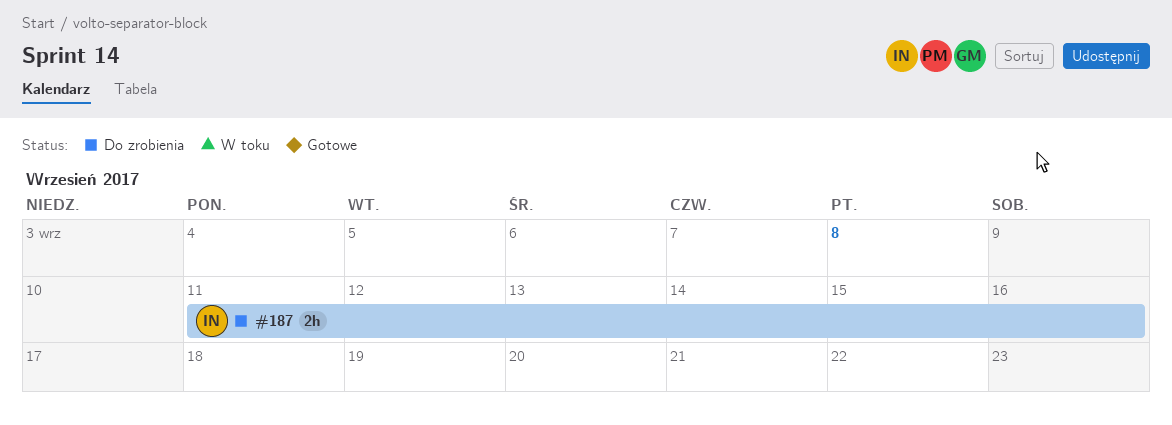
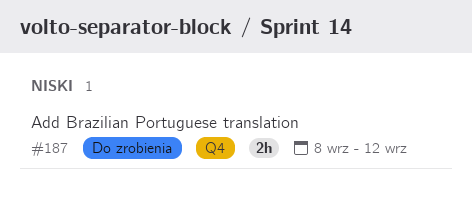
#187, start: Sep 11 -> Sep 8
#187, due: Sep 16 -> Sep 12

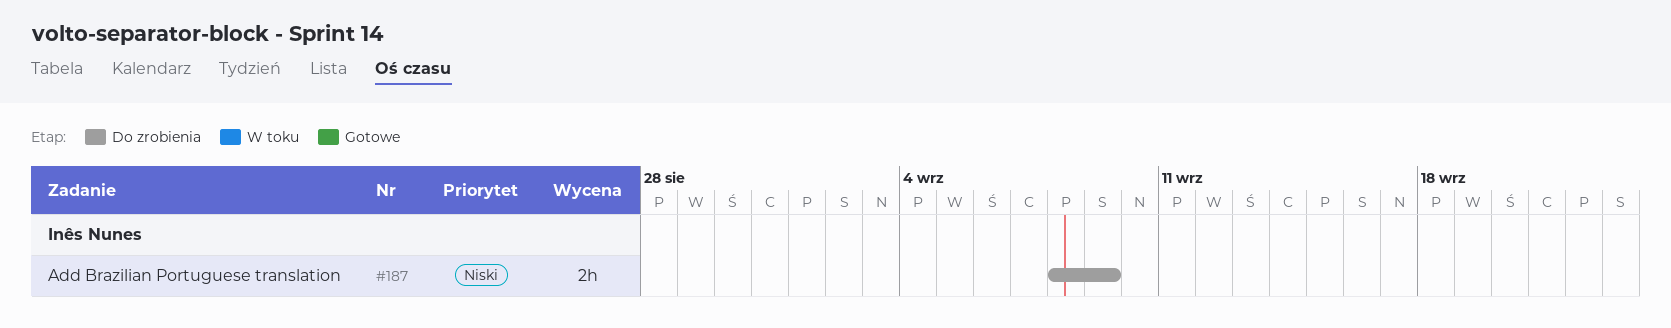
#187, due: Sep 12 -> Sep 9

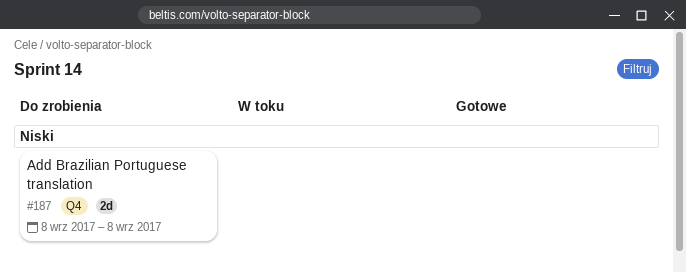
#187, estimate: 2h -> 2d
#187, due: Sep 9 -> Sep 8

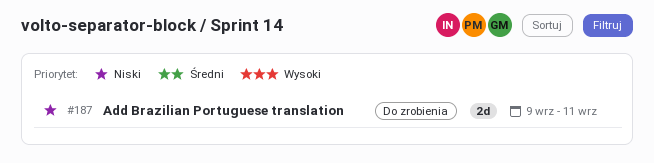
#187, start: Sep 8 -> Sep 9
#187, due: Sep 8 -> Sep 11

